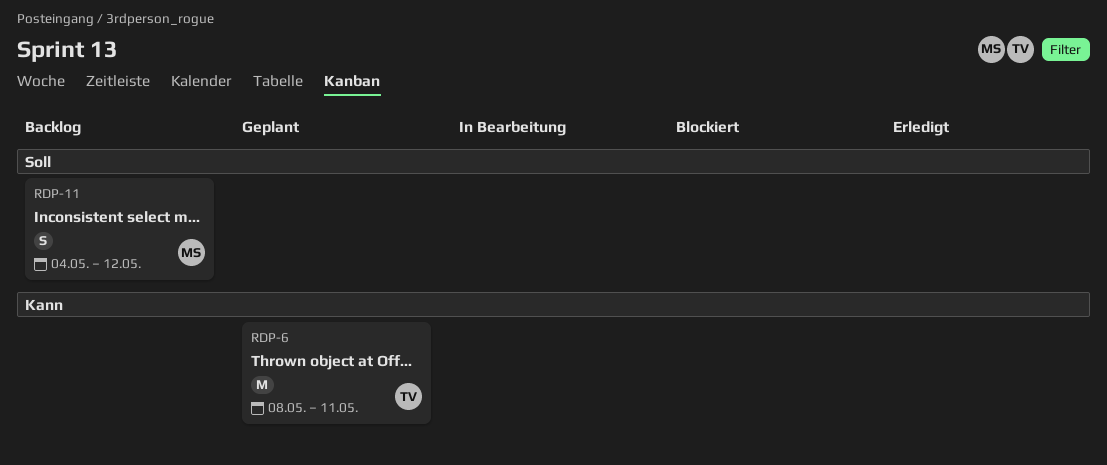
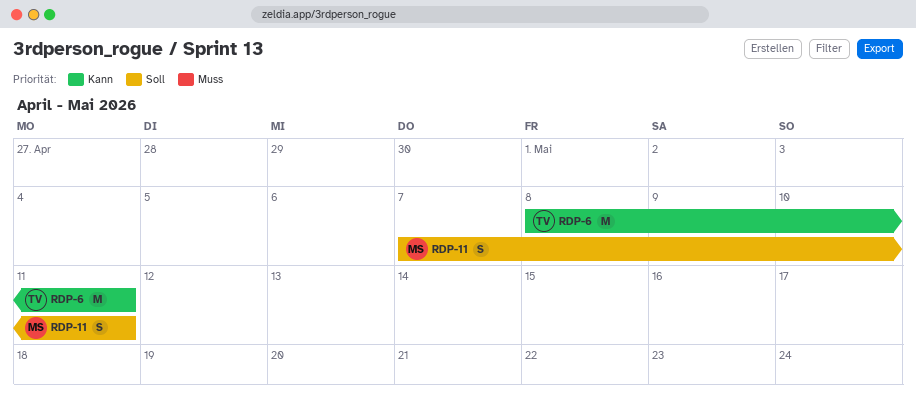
RDP-11, start: May 4 -> May 7
RDP-11, due: May 12 -> May 11

